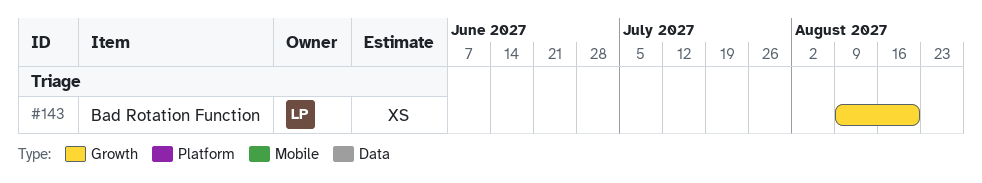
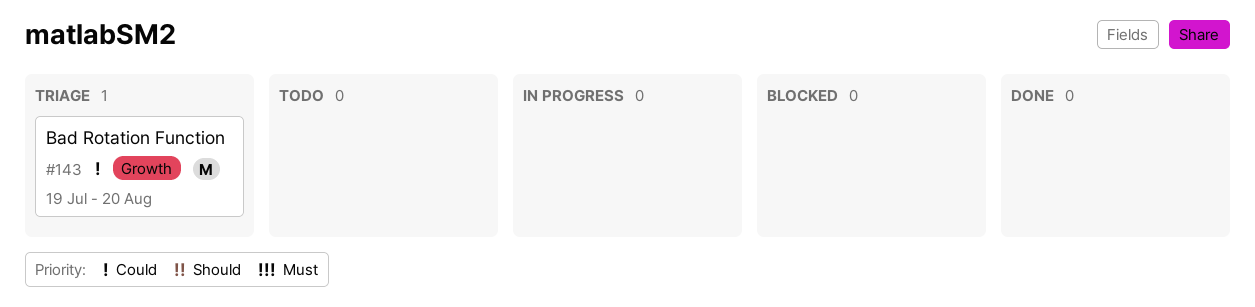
#143, estimate: XS -> M
#143, start: Aug 9 -> Jul 19

